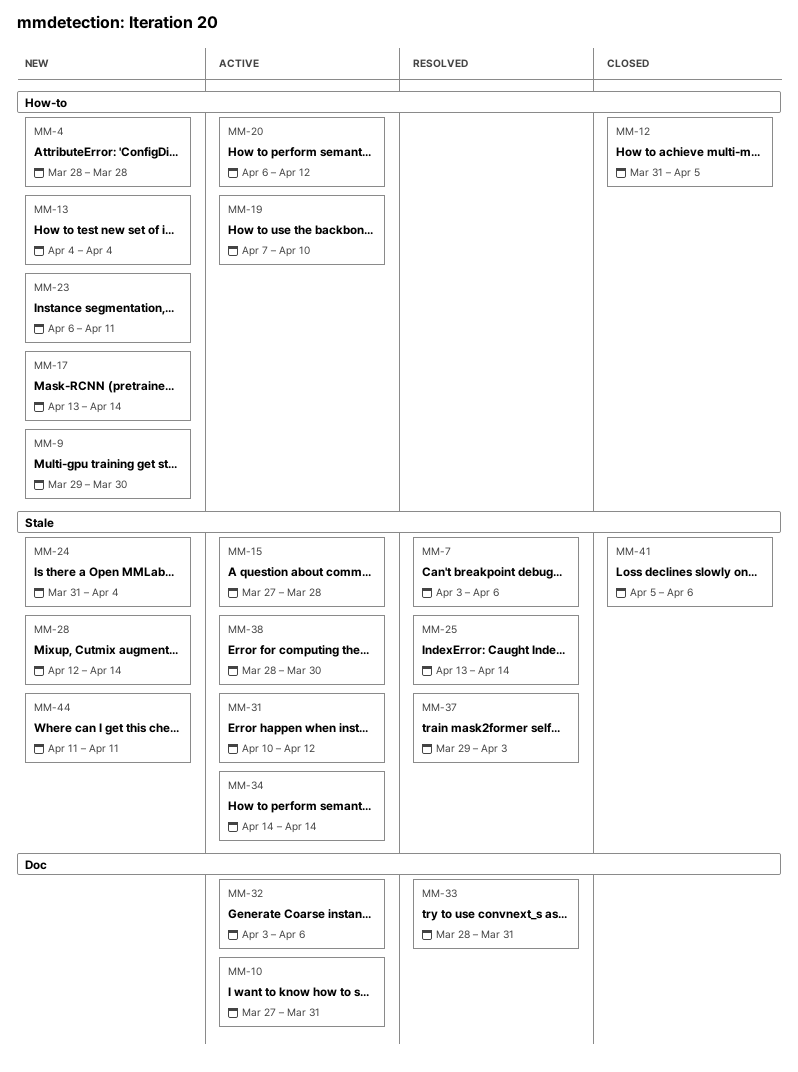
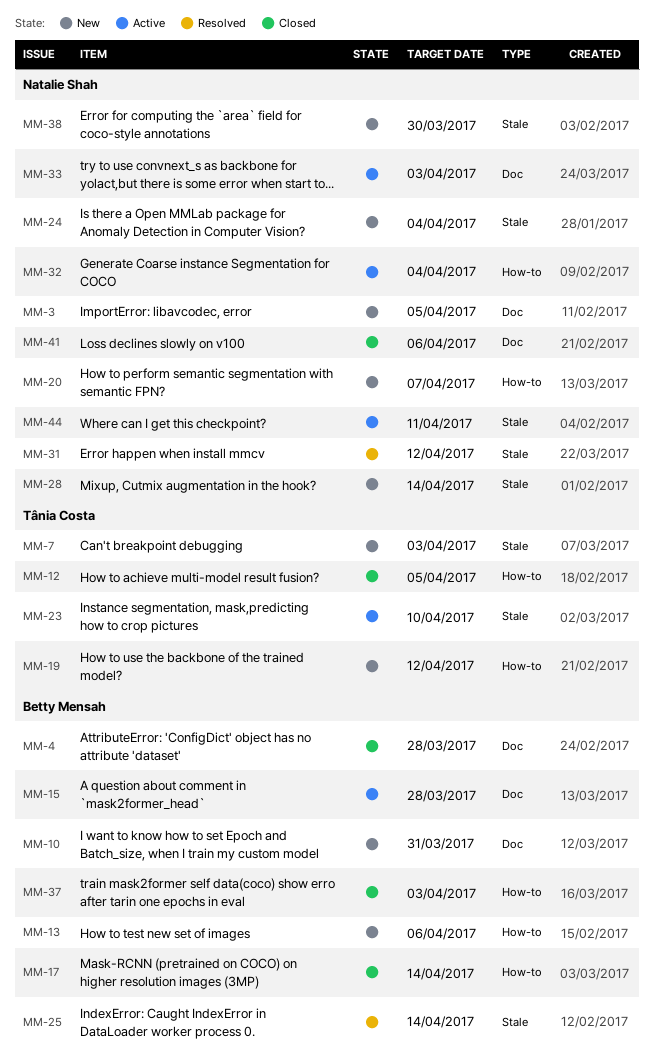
MM-3: none -> present
MM-4, status: New -> Closed
MM-4, label: How-to -> Doc
MM-7, status: Resolved -> New
MM-7, due: Apr 6 -> Apr 3
MM-9: present -> none
MM-10, status: Active -> New
MM-13, due: Apr 4 -> Apr 6
MM-15, label: Stale -> Doc
MM-17, status: New -> Closed
MM-19, status: Active -> New
MM-19, due: Apr 10 -> Apr 12
MM-20, status: Active -> New
MM-20, due: Apr 12 -> Apr 7
MM-23, status: New -> Active
MM-23, label: How-to -> Stale
MM-23, due: Apr 11 -> Apr 10
MM-31, status: Active -> Resolved
MM-32, label: Doc -> How-to
MM-32, due: Apr 6 -> Apr 4
MM-33, status: Resolved -> Active
MM-33, due: Mar 31 -> Apr 3
MM-34: present -> none
MM-37, status: Resolved -> Closed
MM-37, label: Stale -> How-to
MM-38, status: Active -> New
MM-41, label: Stale -> Doc
MM-44, status: New -> Active

